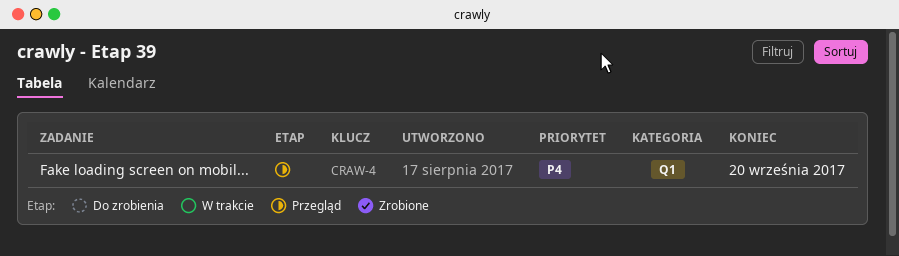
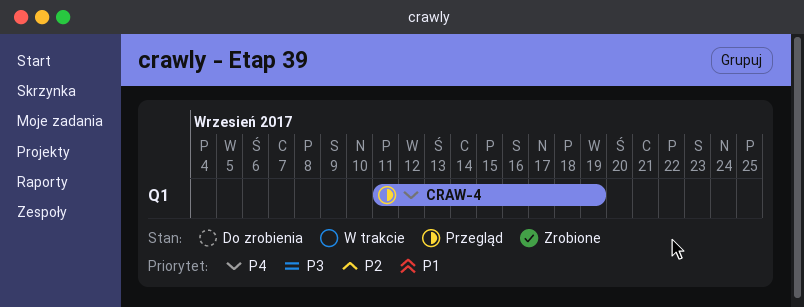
CRAW-4, due: Sep 20 -> Sep 19

